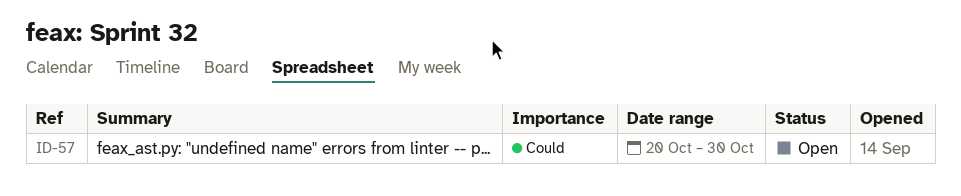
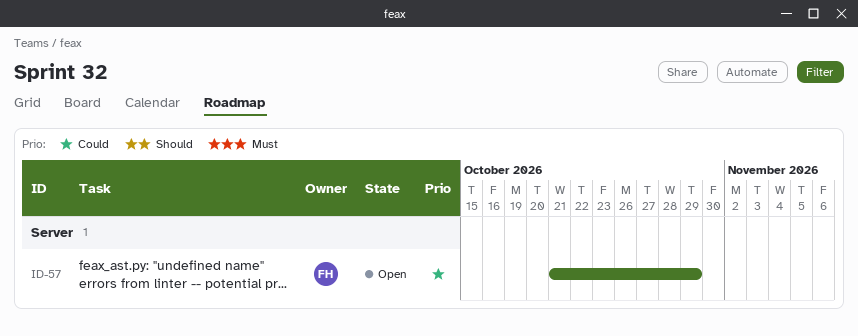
ID-57, start: Oct 20 -> Oct 21
ID-57, due: Oct 30 -> Oct 29

